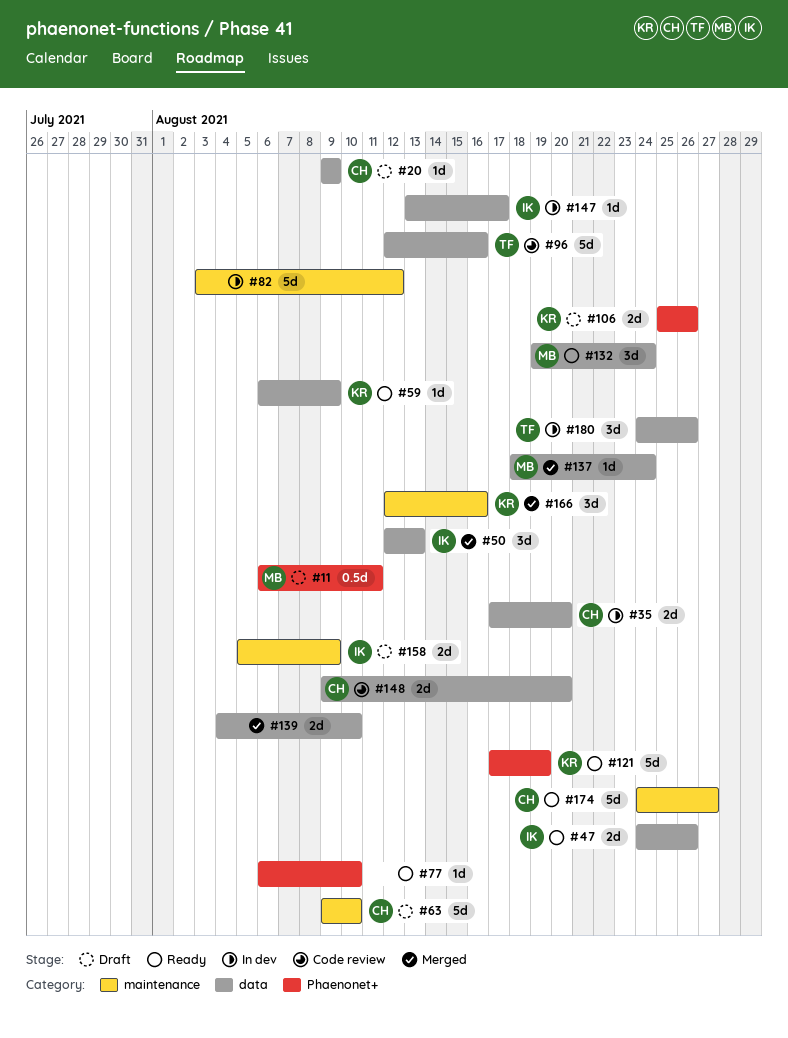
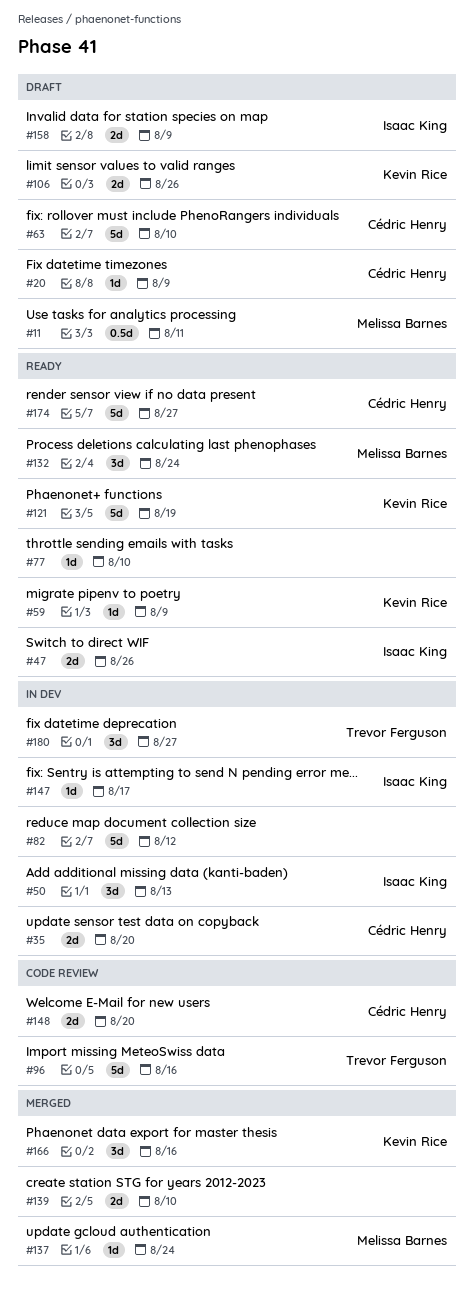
#50, status: Merged -> In dev
#180, due: Aug 26 -> Aug 27

